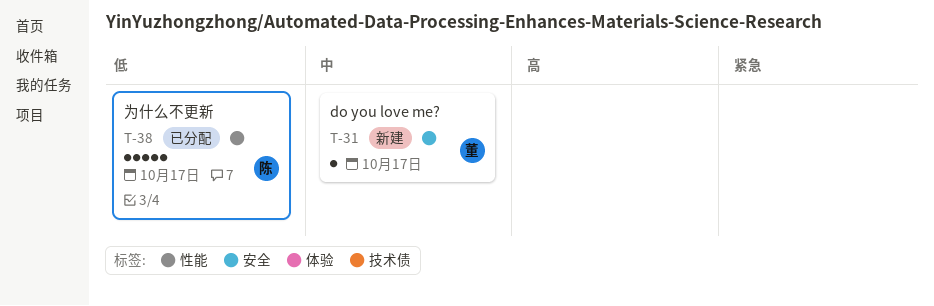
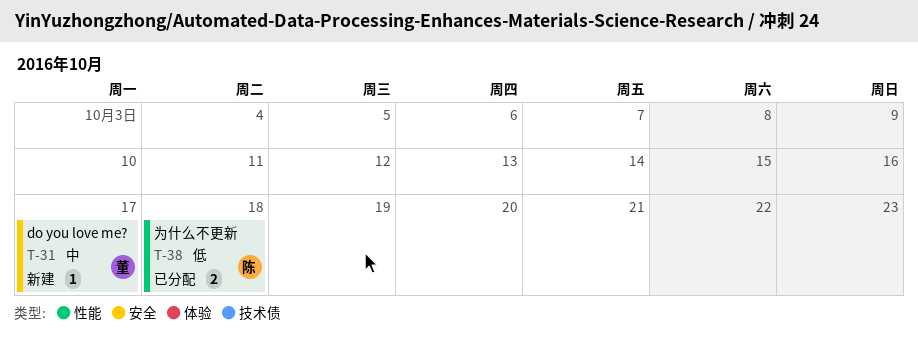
T-38, estimate: 5 -> 2
T-38, due: Oct 17 -> Oct 18

